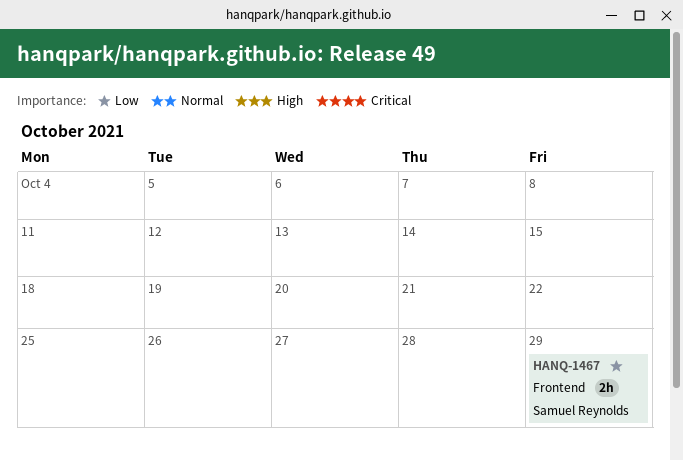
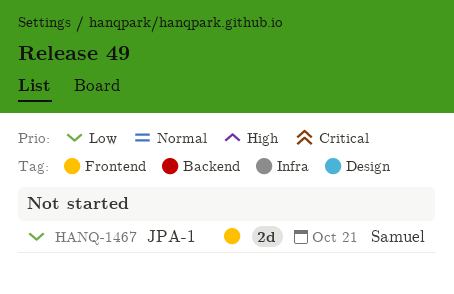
HANQ-1467, estimate: 2h -> 2d
HANQ-1467, due: Oct 29 -> Oct 21

